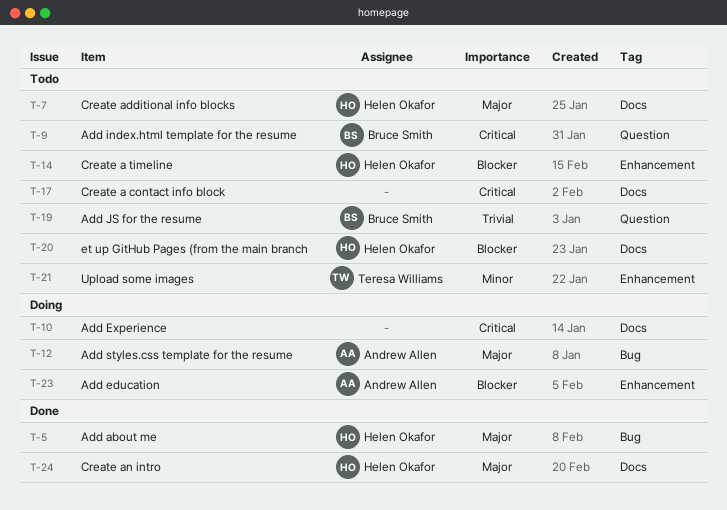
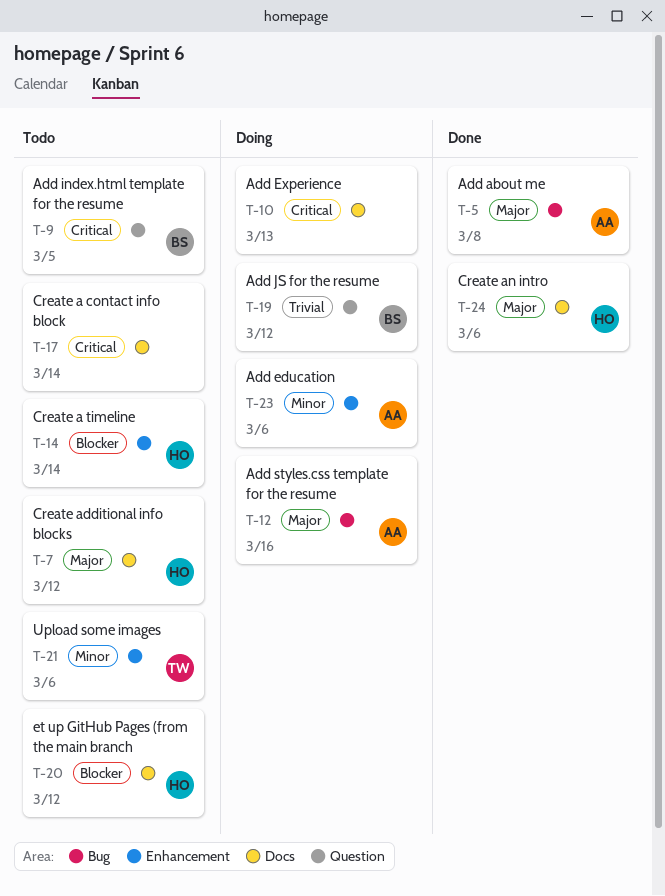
T-5, owner: Helen Okafor -> Andrew Allen
T-19, status: Todo -> Doing
T-23, priority: Blocker -> Minor

